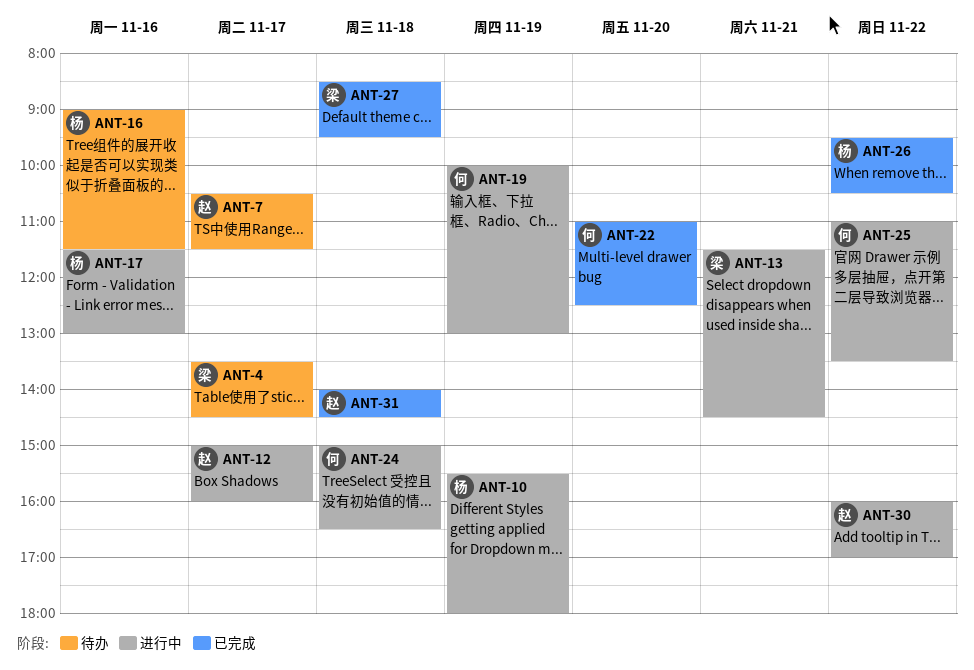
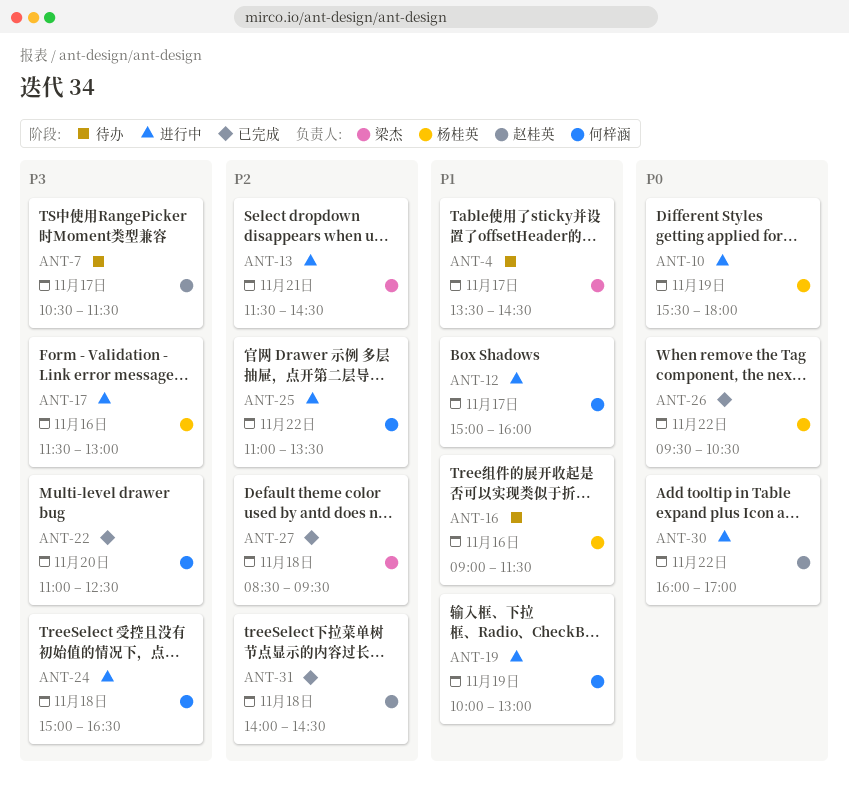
ANT-12, owner: 赵桂英 -> 何梓涵

